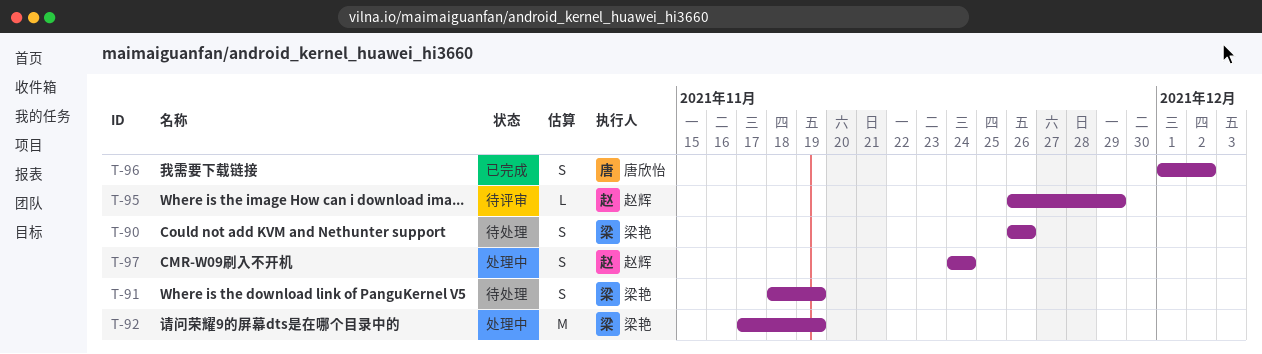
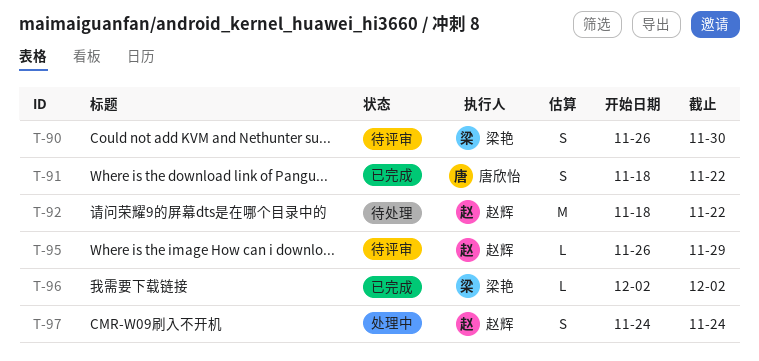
T-90, status: 待处理 -> 待评审
T-90, due: Nov 26 -> Nov 30
T-91, status: 待处理 -> 已完成
T-91, owner: 梁艳 -> 唐欣怡
T-91, due: Nov 19 -> Nov 22
T-92, status: 处理中 -> 待处理
T-92, owner: 梁艳 -> 赵辉
T-92, start: Nov 17 -> Nov 18
T-92, due: Nov 19 -> Nov 22
T-96, owner: 唐欣怡 -> 梁艳
T-96, estimate: S -> L
T-96, start: Dec 1 -> Dec 2

